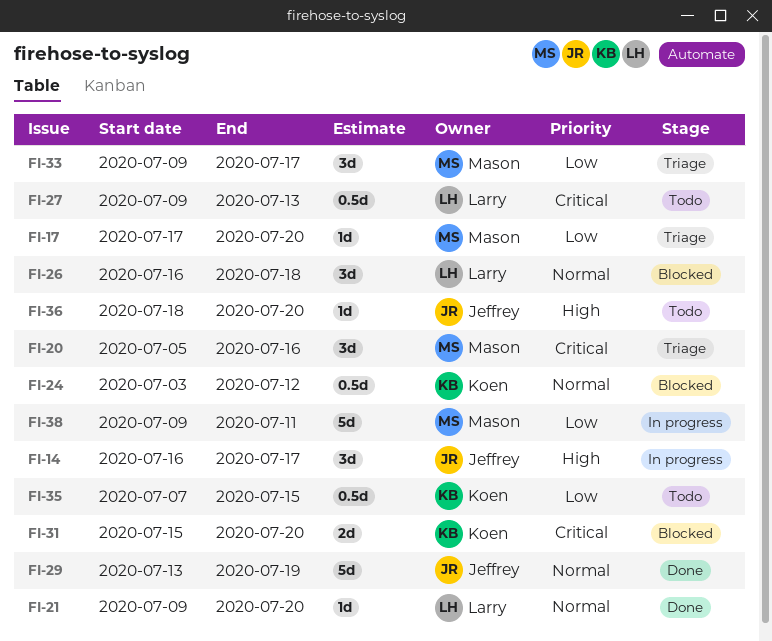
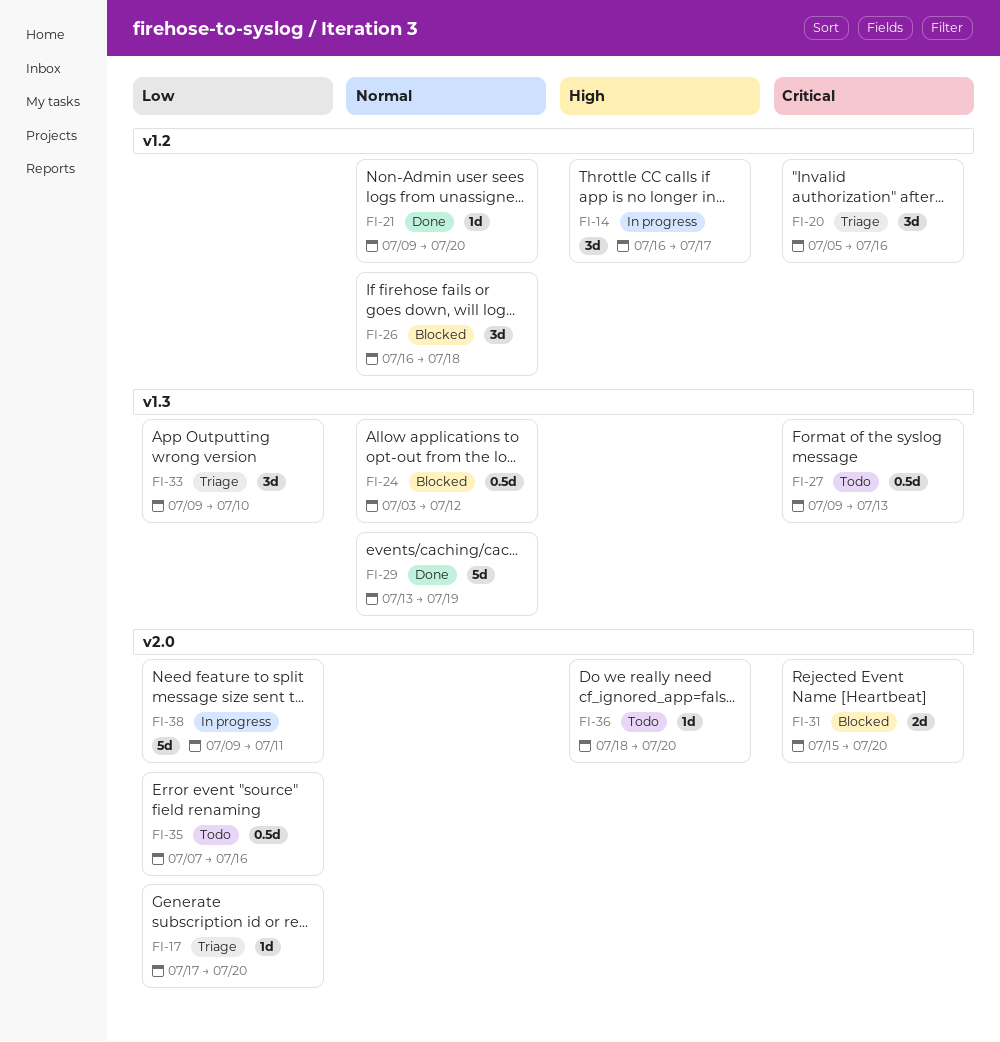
FI-33, due: Jul 17 -> Jul 10
FI-35, due: Jul 15 -> Jul 16

